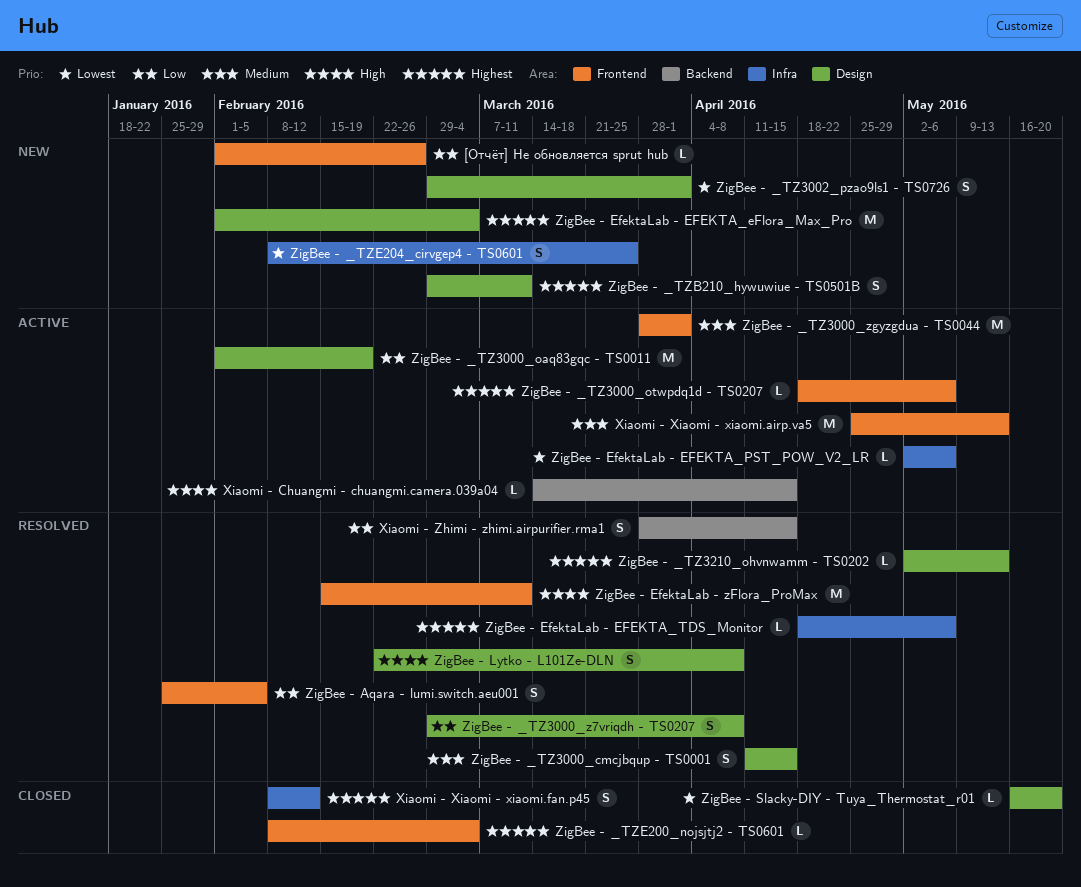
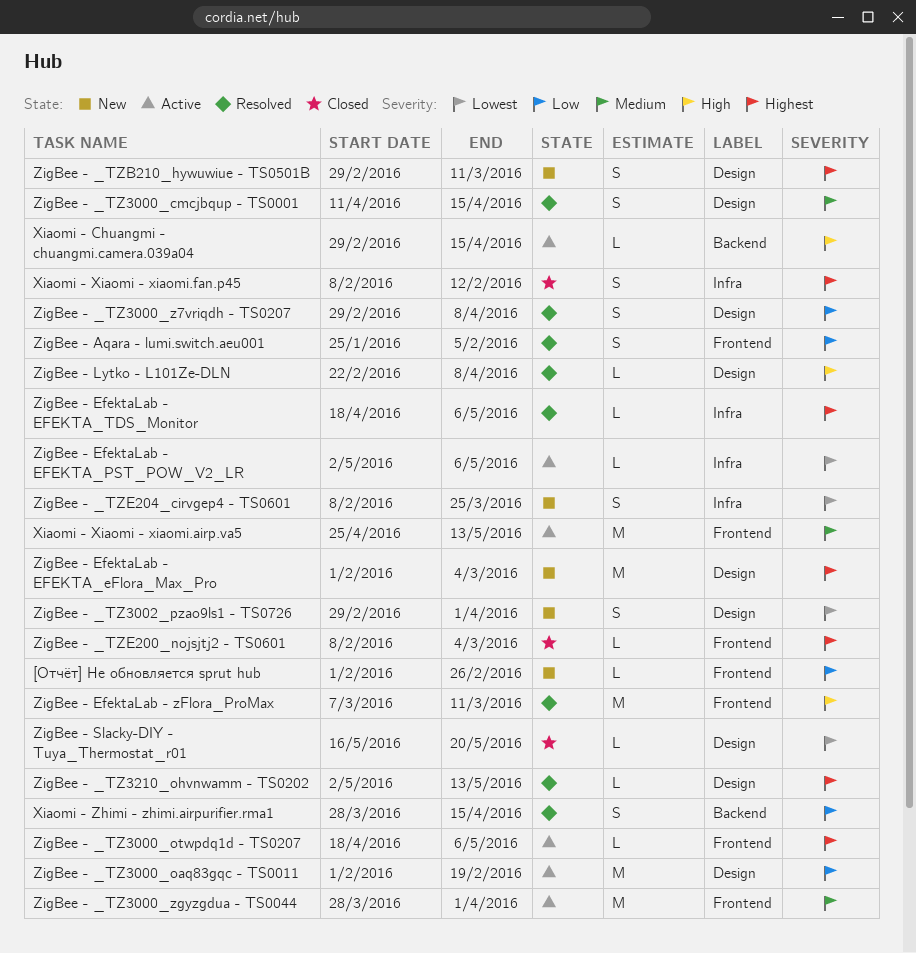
Xiaomi - Chuangmi - chuangmi.camera.039a04, start: Mar 14 -> Feb 29
ZigBee - EfektaLab - zFlora_ProMax, start: Feb 15 -> Mar 7
ZigBee - Lytko - L101Ze-DLN, estimate: S -> L

